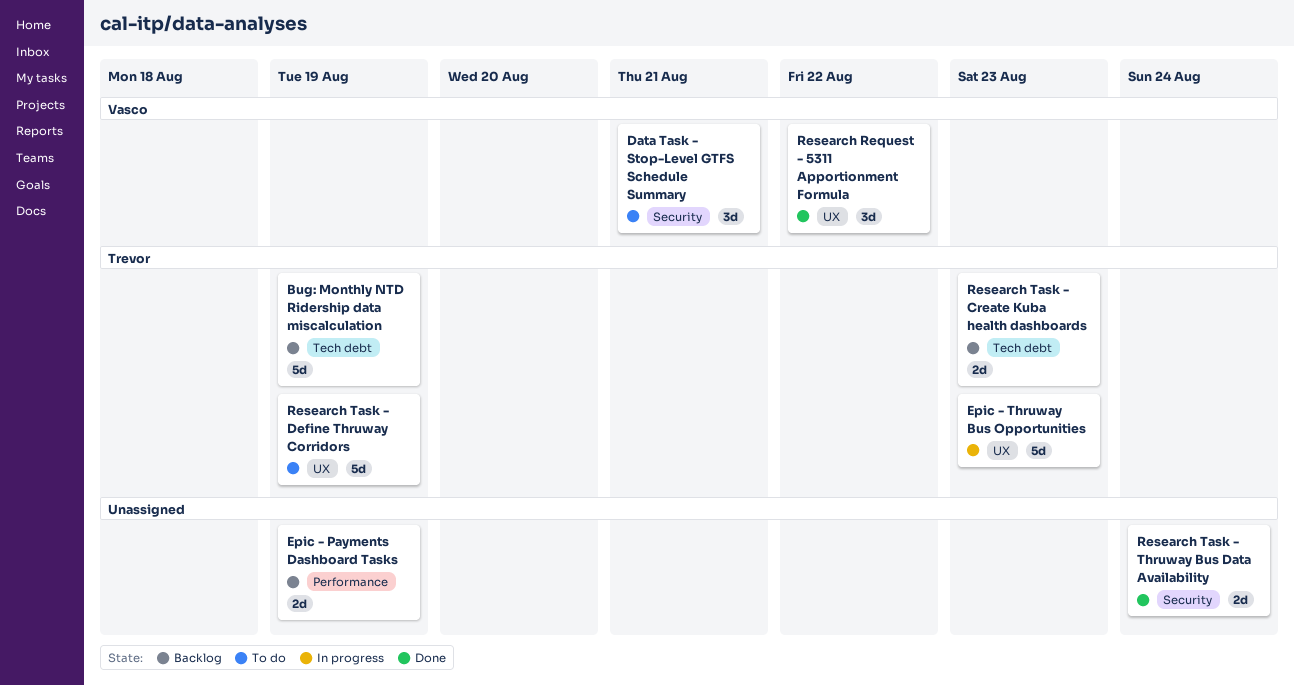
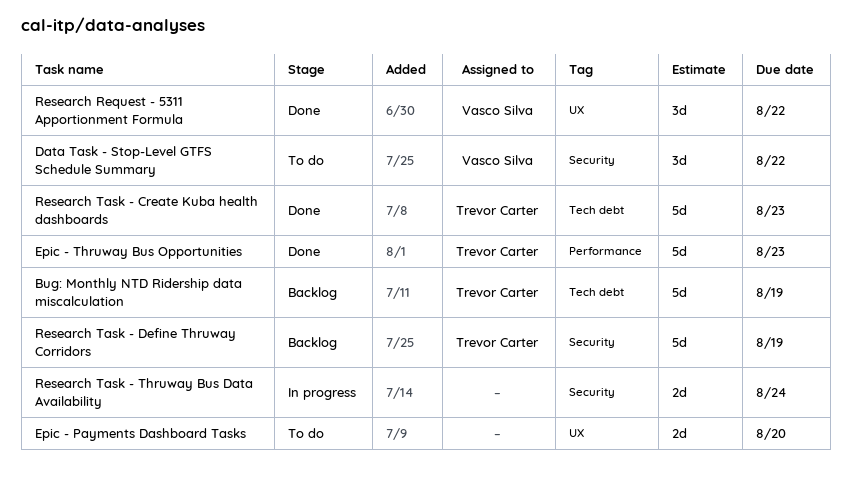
Data Task - Stop-Level GTFS Schedule Summary, due: Aug 21 -> Aug 22
Epic - Payments Dashboard Tasks, status: Backlog -> To do
Epic - Payments Dashboard Tasks, label: Performance -> UX
Epic - Payments Dashboard Tasks, due: Aug 19 -> Aug 20
Epic - Thruway Bus Opportunities, status: In progress -> Done
Epic - Thruway Bus Opportunities, label: UX -> Performance
Research Task - Create Kuba health dashboards, status: Backlog -> Done
Research Task - Create Kuba health dashboards, estimate: 2d -> 5d
Research Task - Define Thruway Corridors, status: To do -> Backlog
Research Task - Define Thruway Corridors, label: UX -> Security
Research Task - Thruway Bus Data Availability, status: Done -> In progress

